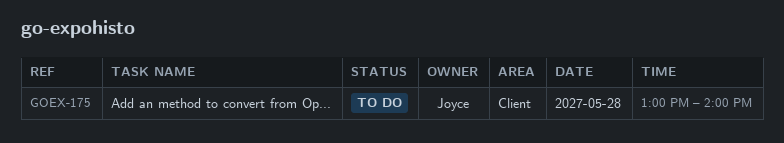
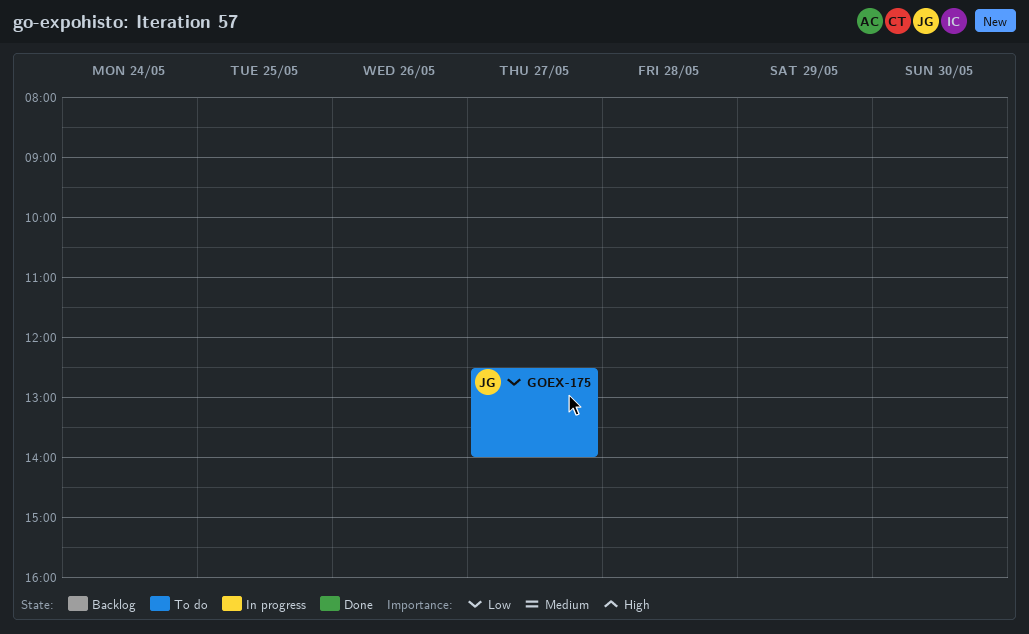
GOEX-175, day: May 28 -> May 27
GOEX-175, begins: 13:00 -> 12:30

